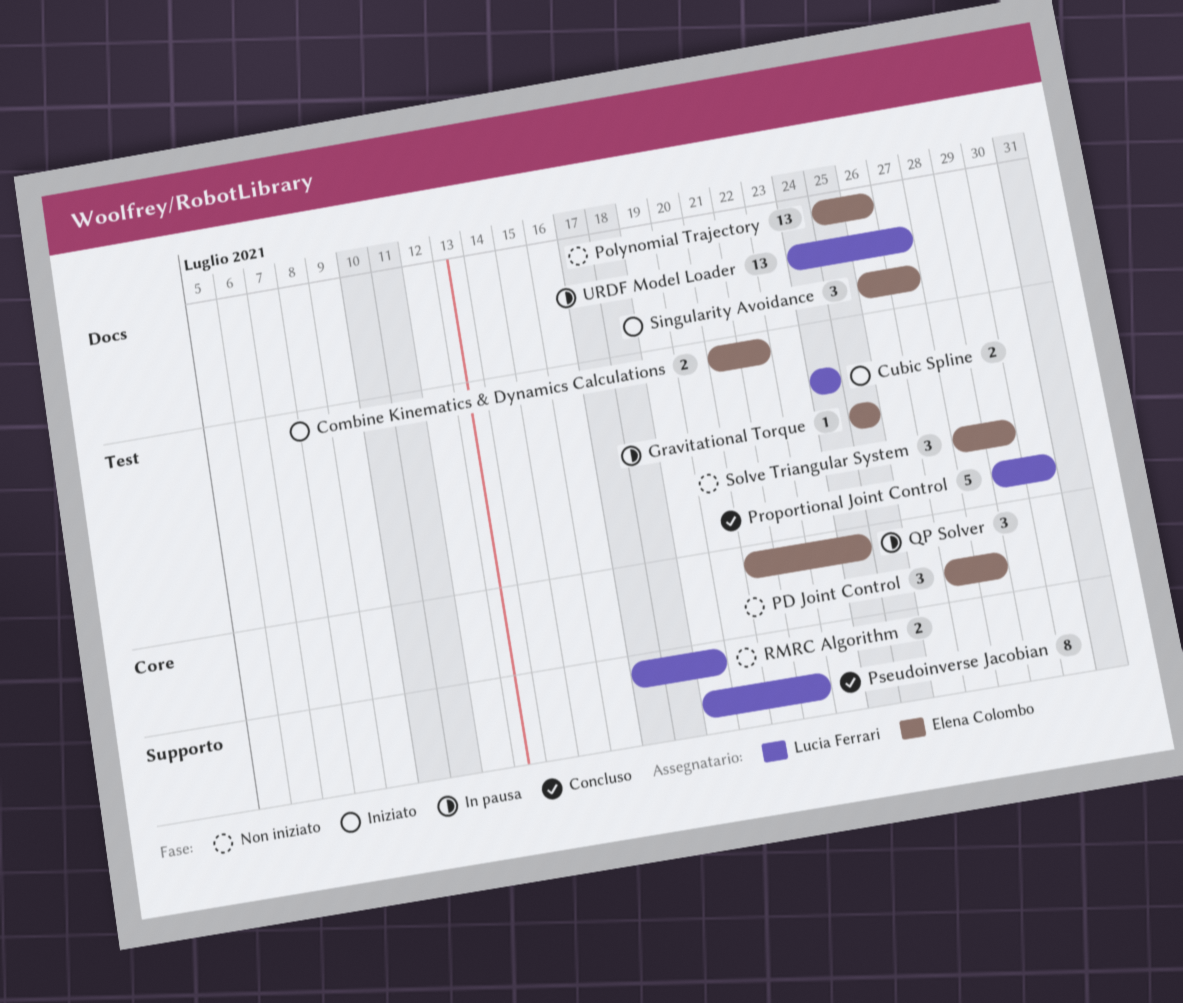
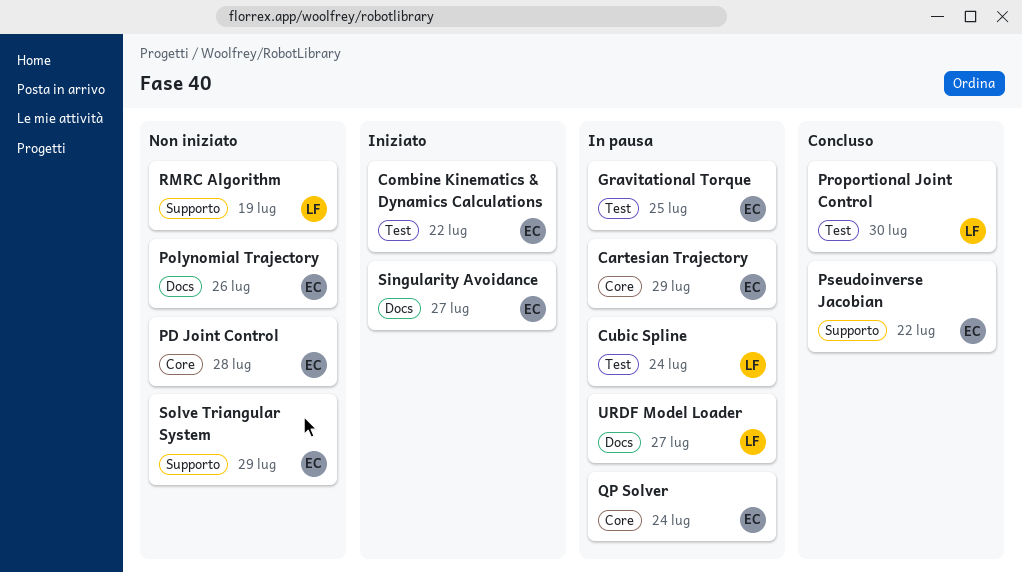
Cartesian Trajectory: none -> present
Cubic Spline, status: Iniziato -> In pausa
Pseudoinverse Jacobian, owner: Lucia Ferrari -> Elena Colombo
Solve Triangular System, label: Test -> Supporto

